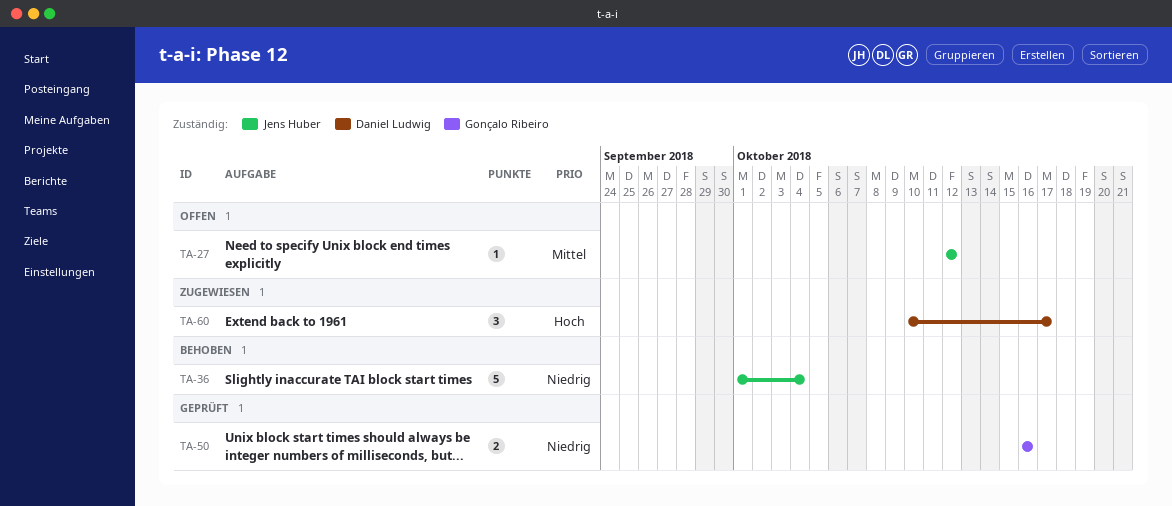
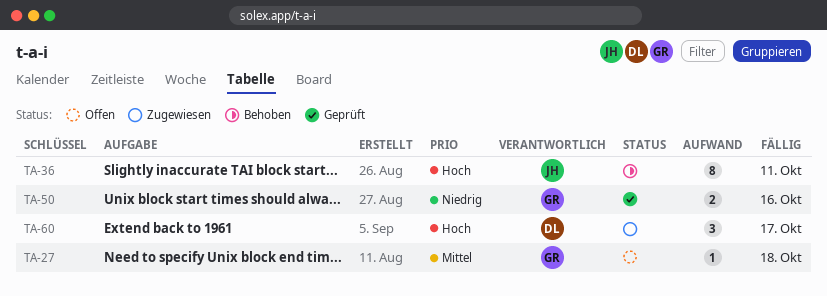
TA-27, owner: Jens Huber -> Gonçalo Ribeiro
TA-27, due: Oct 12 -> Oct 18
TA-36, priority: Niedrig -> Hoch
TA-36, estimate: 5 -> 8
TA-36, due: Oct 4 -> Oct 11

